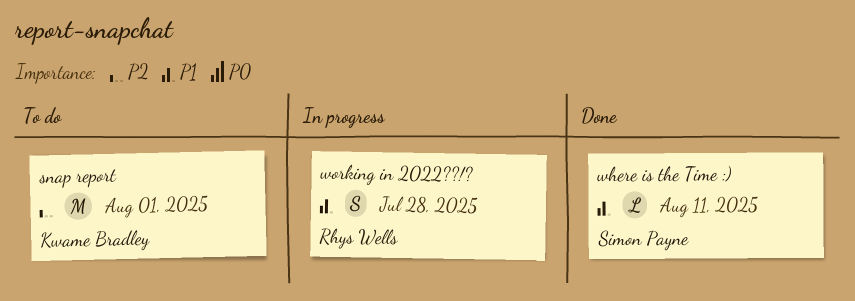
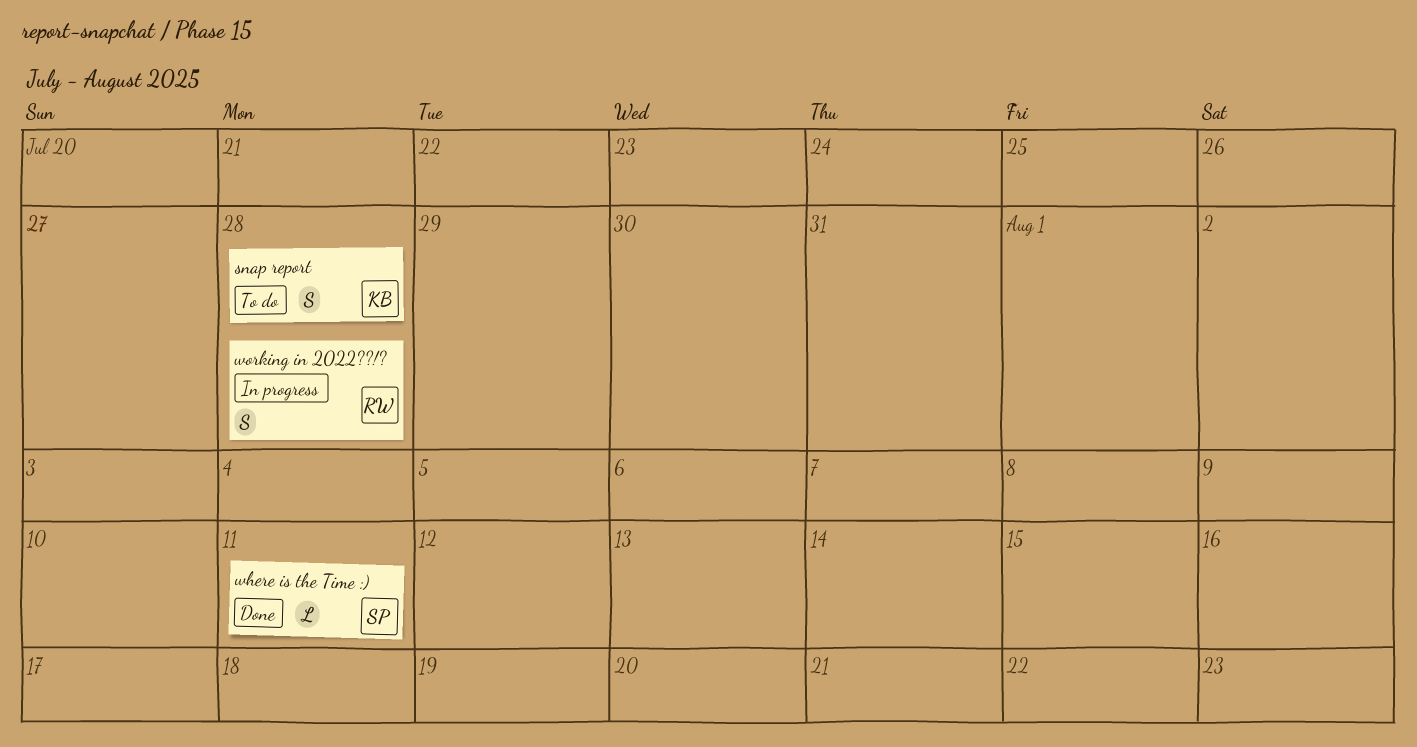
snap report, estimate: M -> S
snap report, due: Aug 1 -> Jul 28

